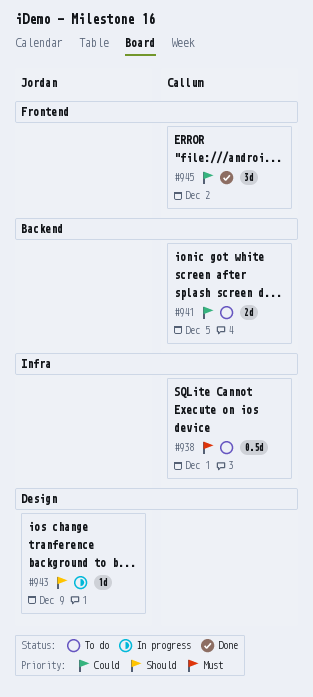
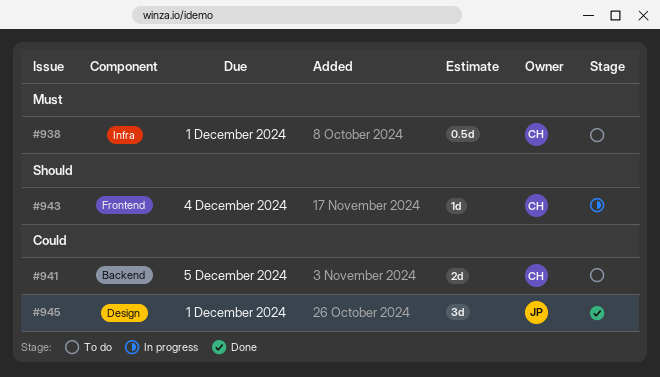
#943, owner: Jordan -> Callum
#943, label: Design -> Frontend
#943, due: Dec 9 -> Dec 4
#945, owner: Callum -> Jordan
#945, label: Frontend -> Design
#945, due: Dec 2 -> Dec 1

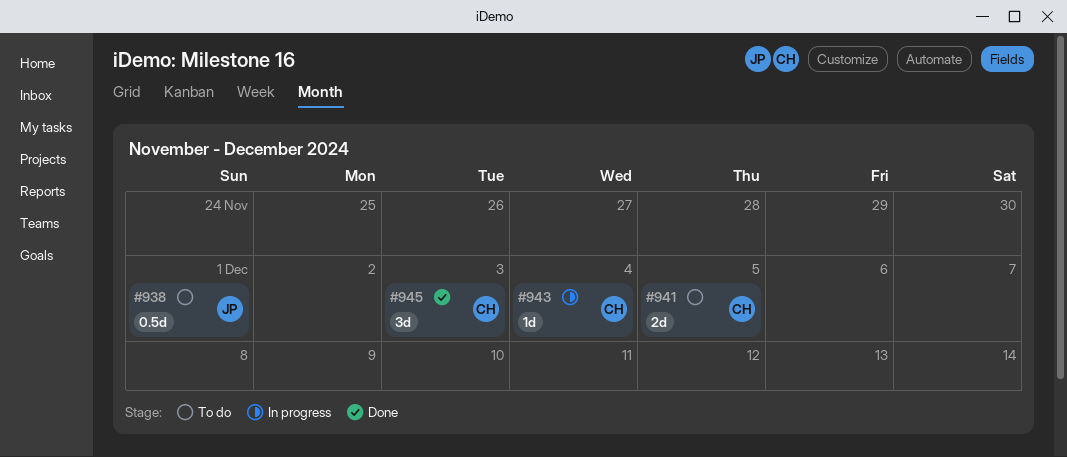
#938, owner: CH -> JP
#945, owner: JP -> CH
#945, due: Dec 1 -> Dec 3

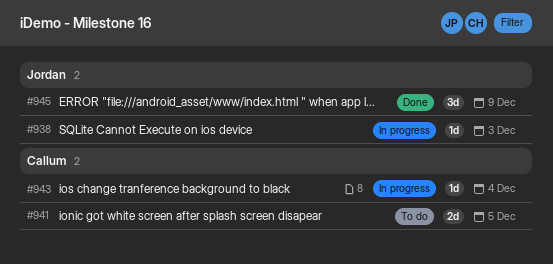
#938, status: To do -> In progress
#938, estimate: 0.5d -> 1d
#938, due: Dec 1 -> Dec 3
#945, owner: Callum -> Jordan
#945, due: Dec 3 -> Dec 9

